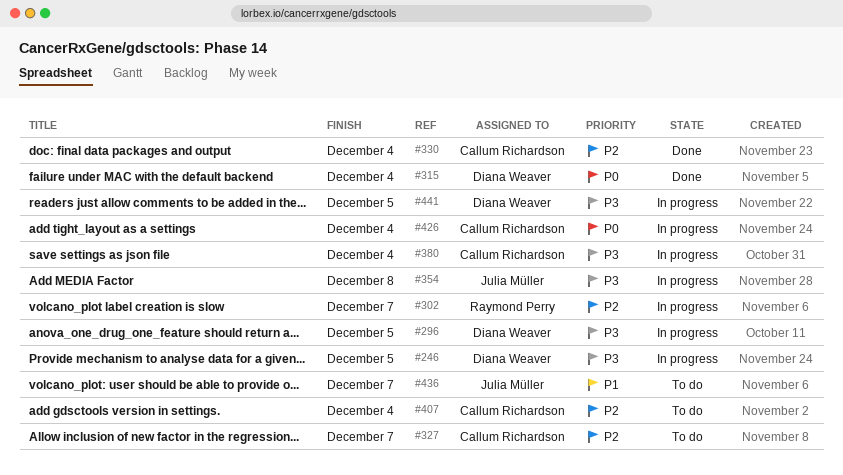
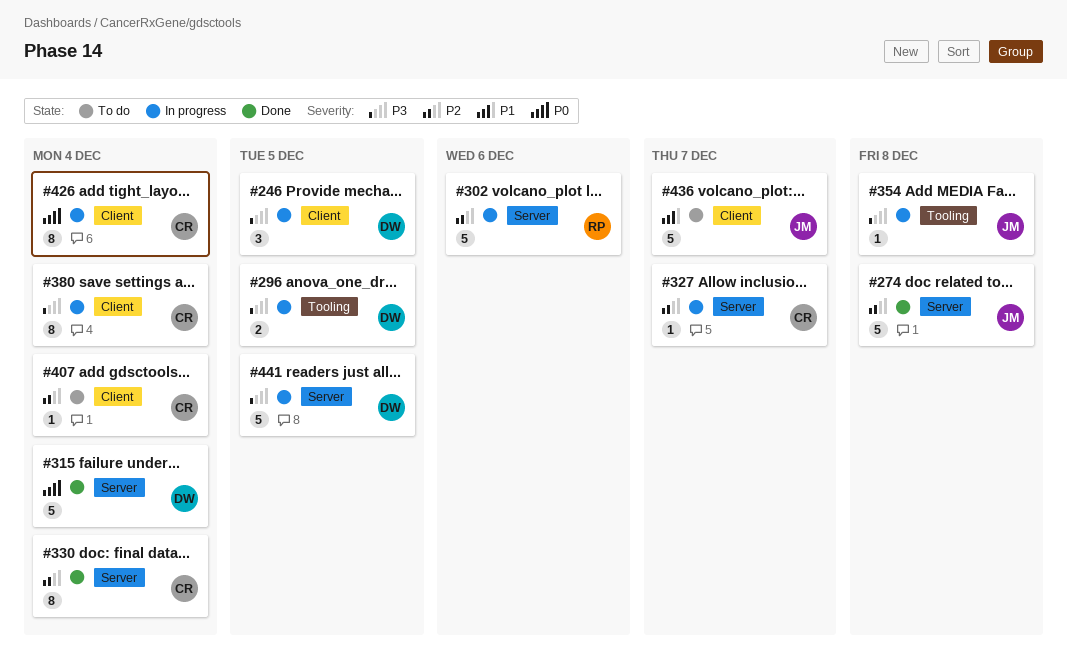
#274: none -> present
#302, due: Dec 7 -> Dec 6
#327, status: To do -> In progress

